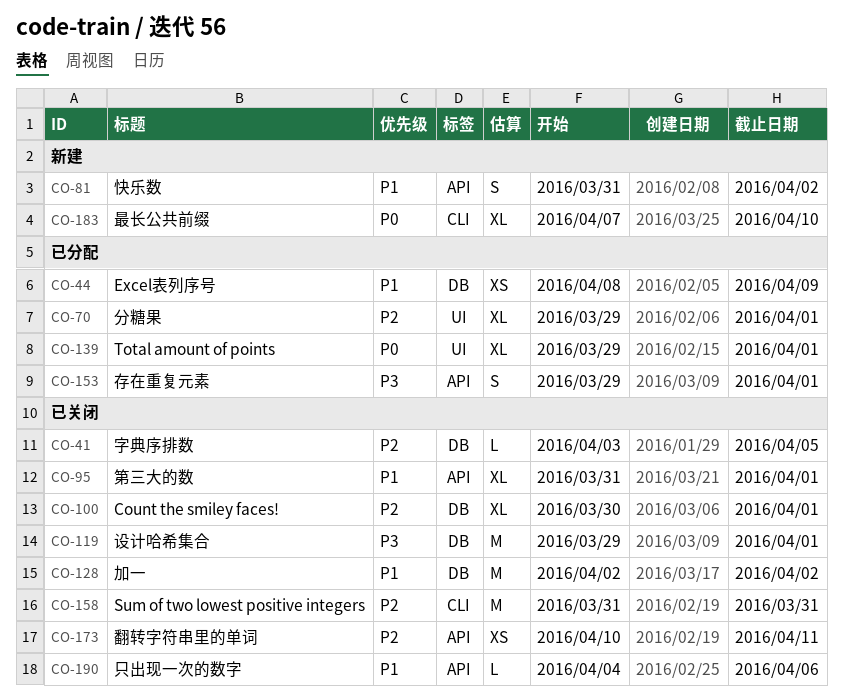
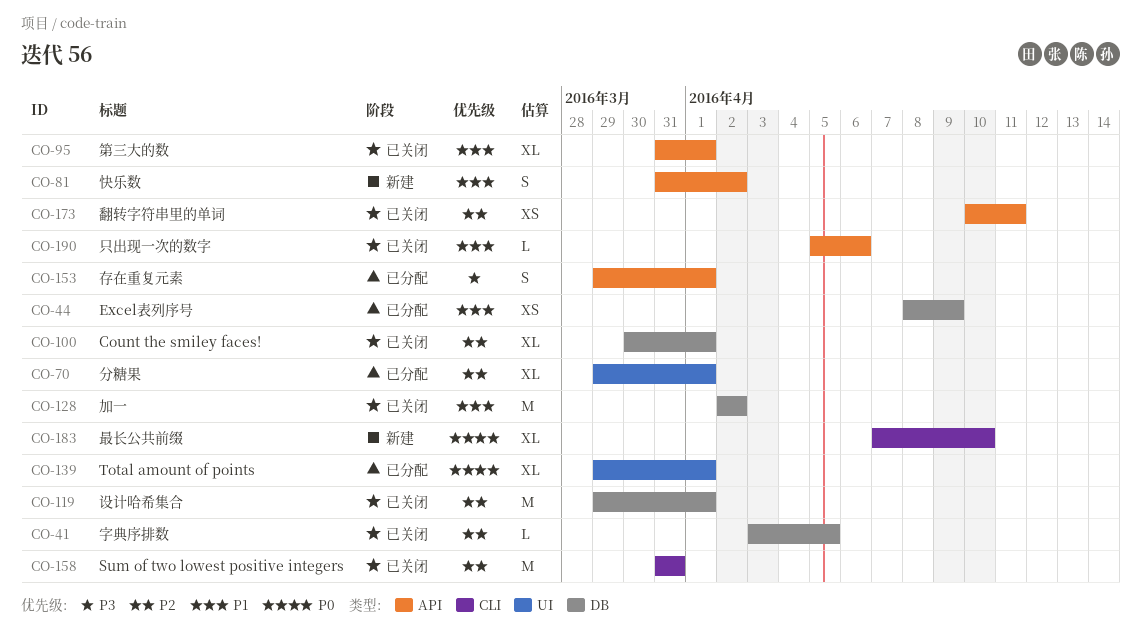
CO-119, priority: P3 -> P2
CO-190, start: Apr 4 -> Apr 5

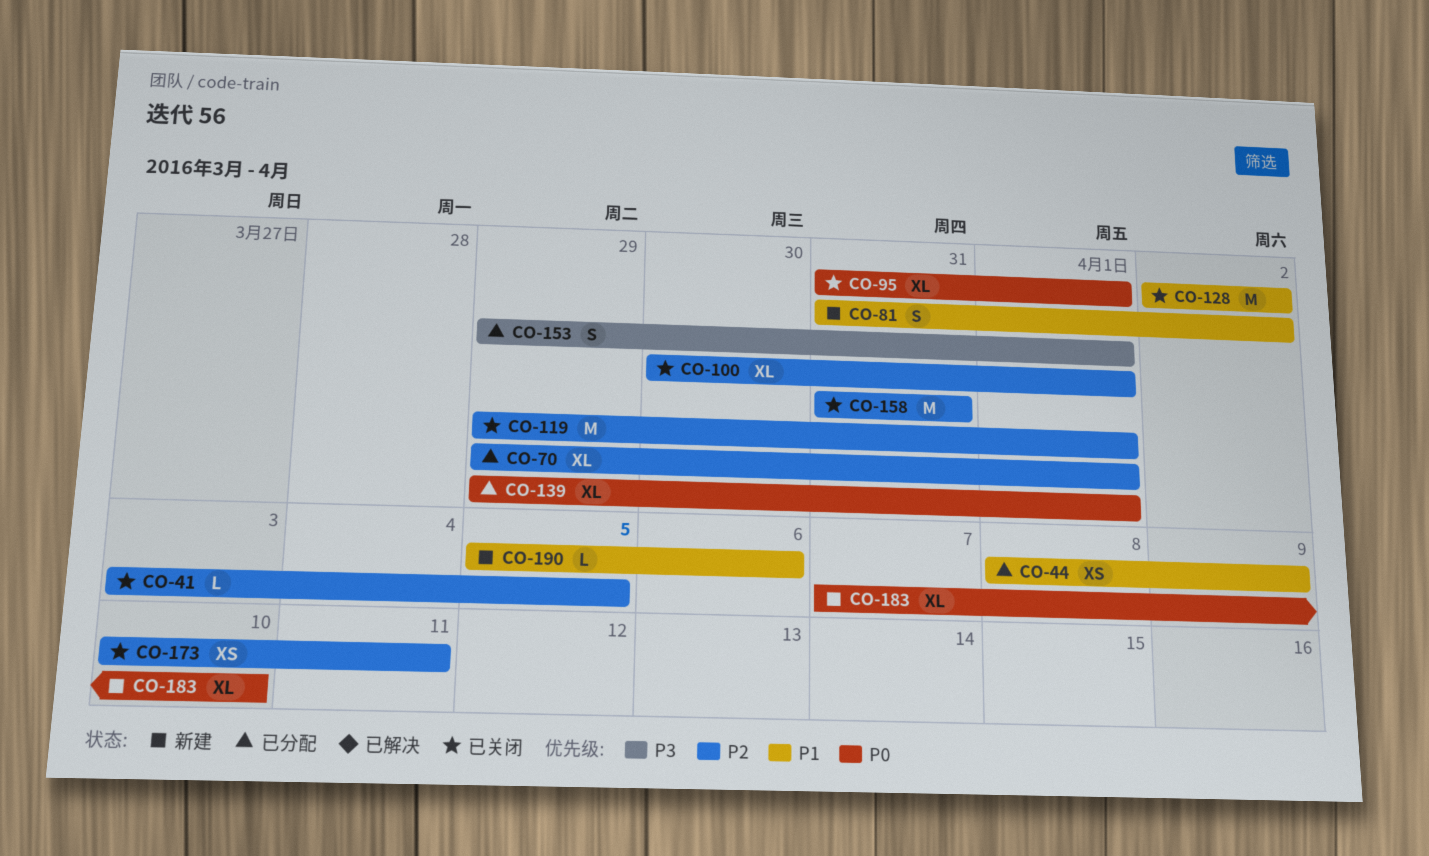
CO-95, priority: P1 -> P0
CO-190, status: 已关闭 -> 新建

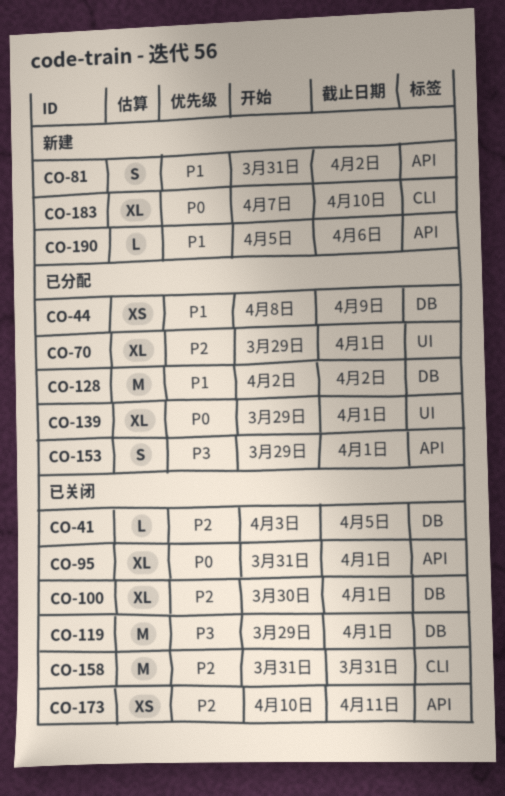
CO-119, priority: P2 -> P3
CO-128, status: 已关闭 -> 已分配

